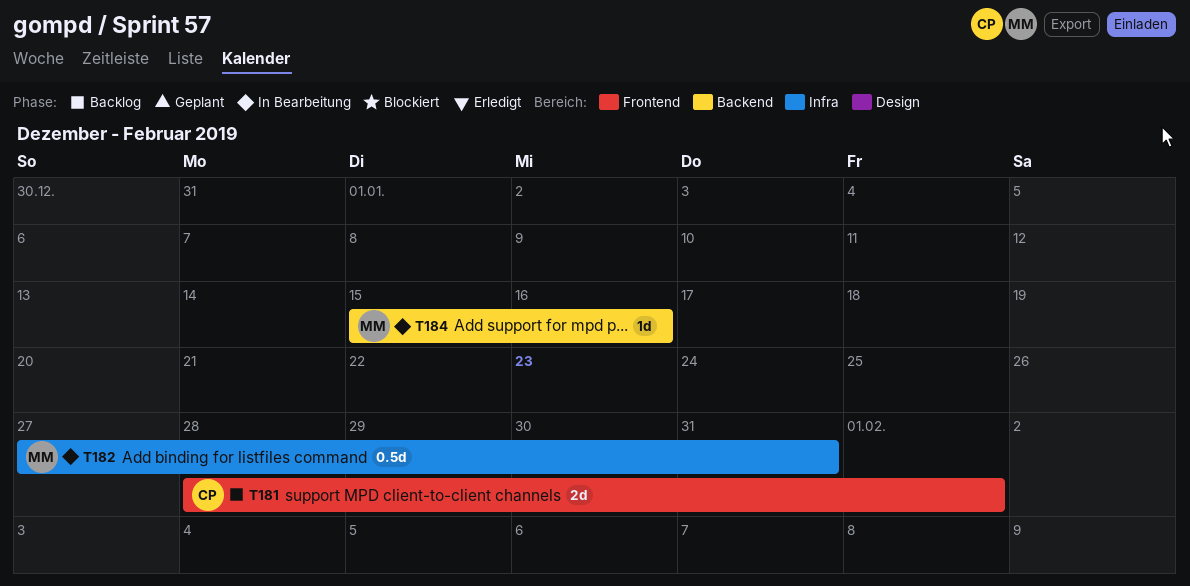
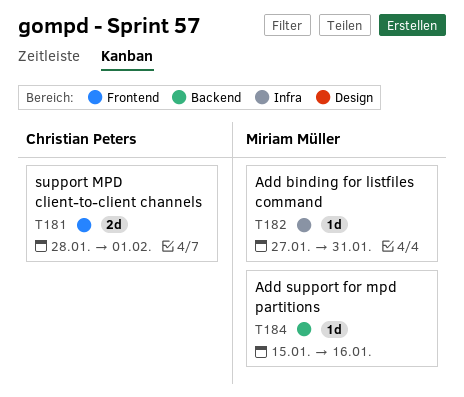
T182, estimate: 0.5d -> 1d

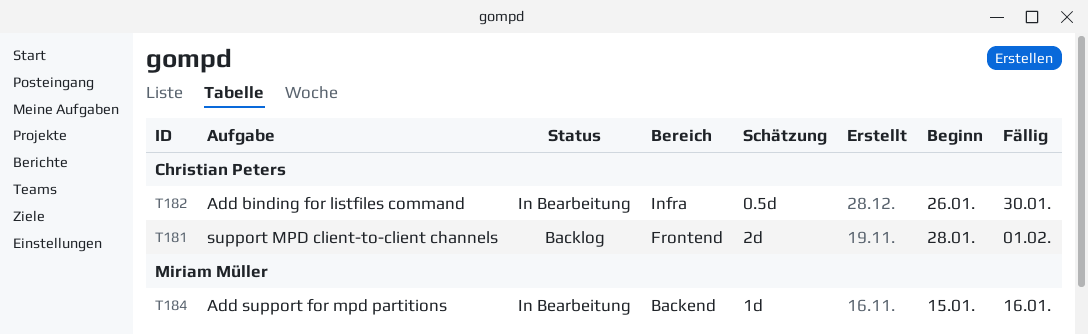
T182, owner: Miriam Müller -> Christian Peters
T182, estimate: 1d -> 0.5d
T182, start: Jan 27 -> Jan 26
T182, due: Jan 31 -> Jan 30

